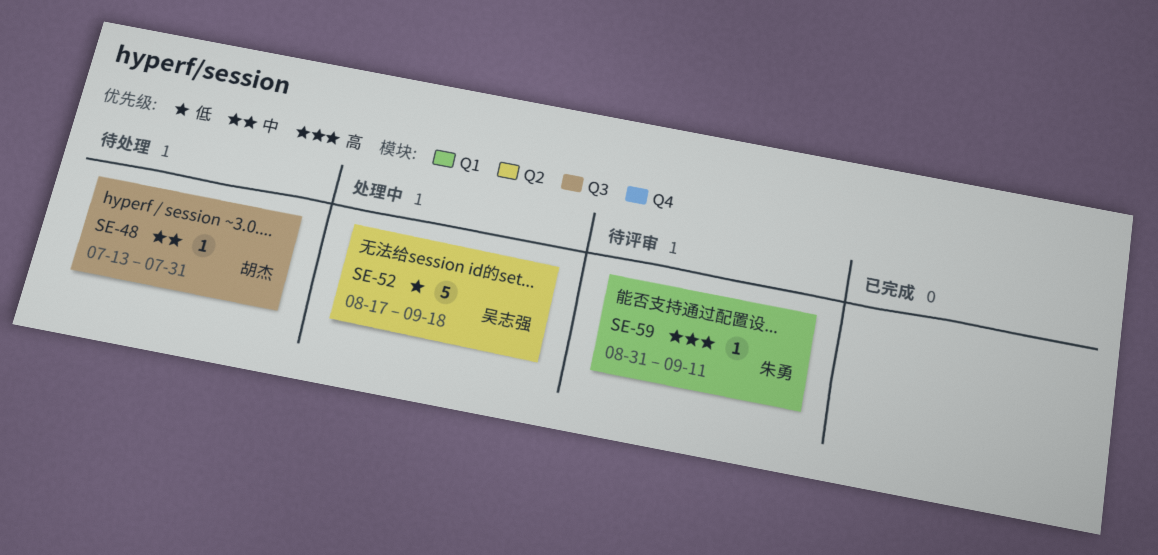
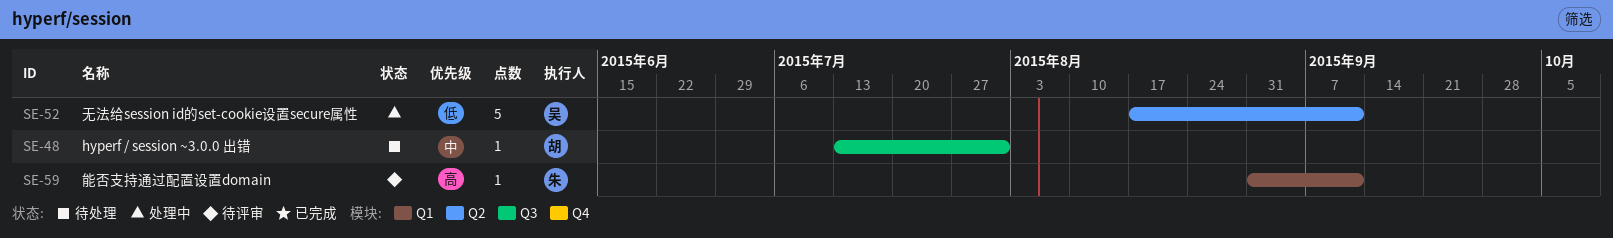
SE-52, due: Sep 18 -> Sep 11

